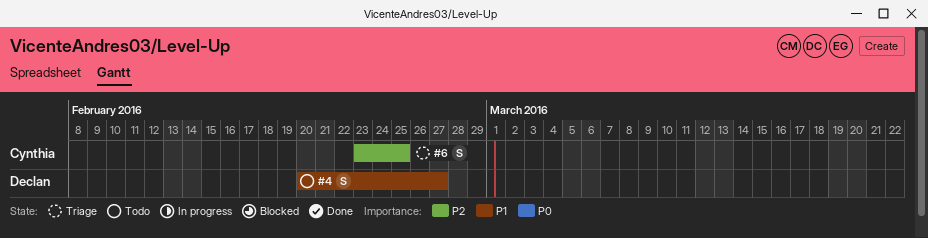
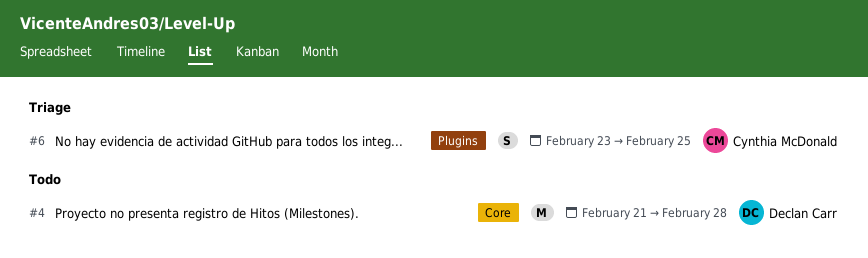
#4, estimate: S -> M
#4, start: Feb 20 -> Feb 21
#4, due: Feb 27 -> Feb 28

